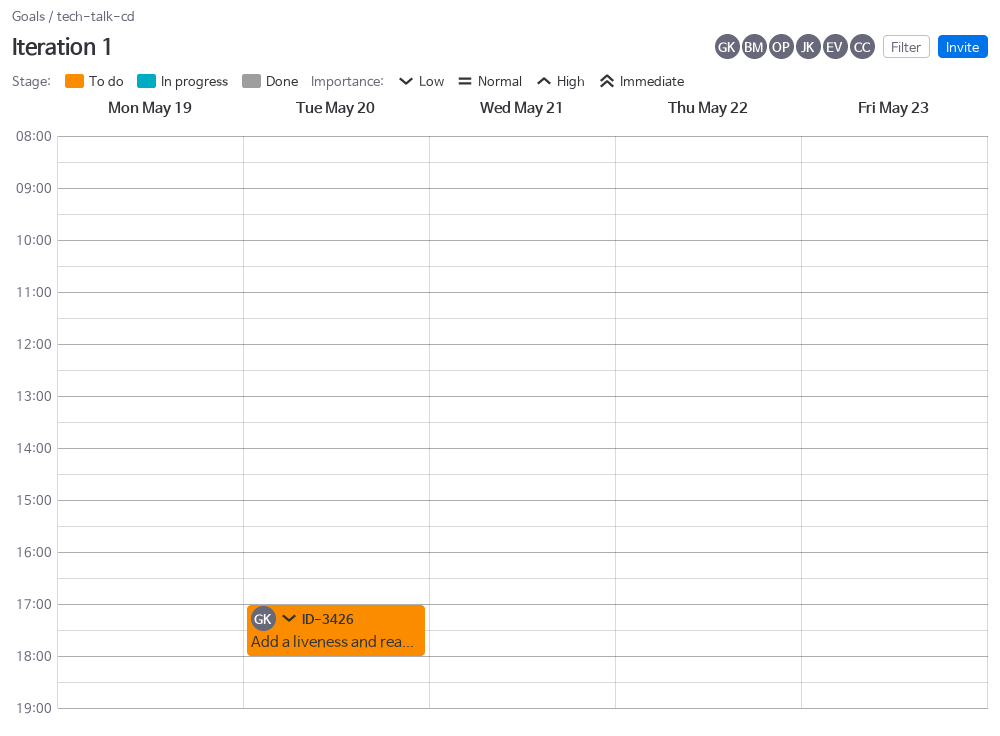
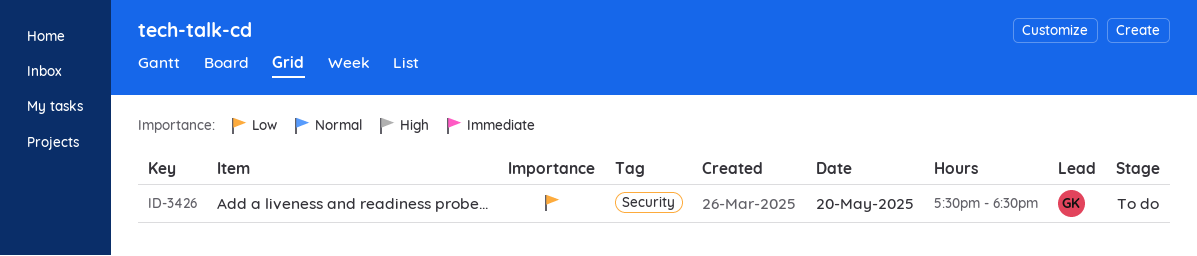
ID-3426, begins: 17:00 -> 17:30
ID-3426, ends: 18:00 -> 18:30

